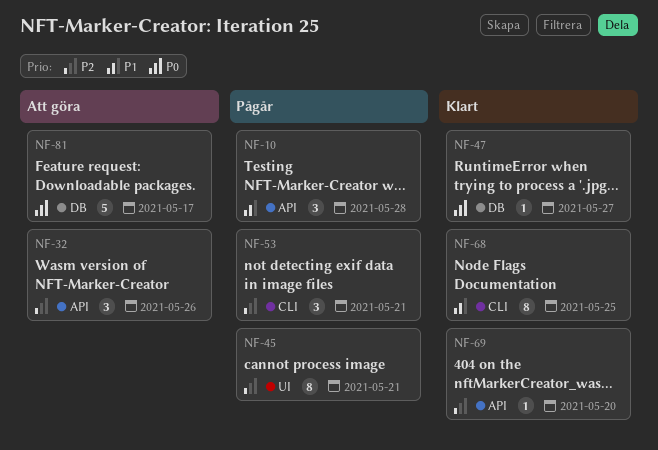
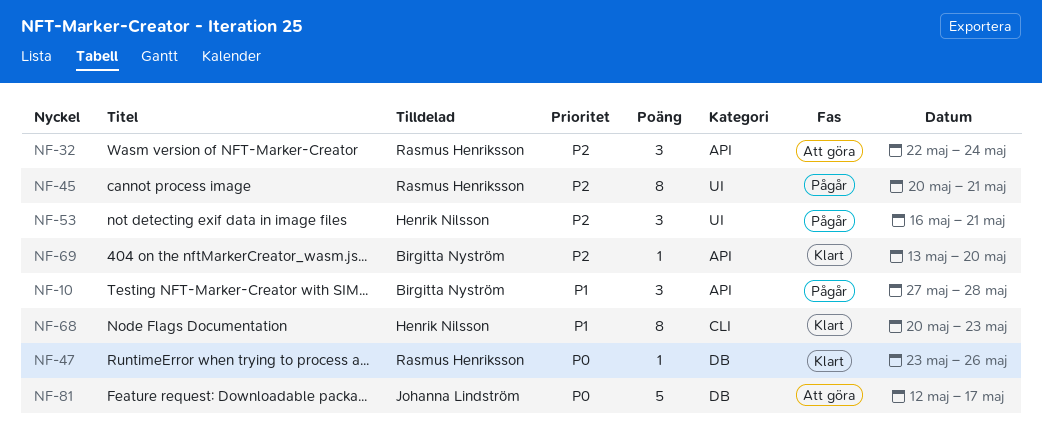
NF-32, due: May 26 -> May 24
NF-47, due: May 27 -> May 26
NF-53, label: CLI -> UI
NF-68, due: May 25 -> May 23

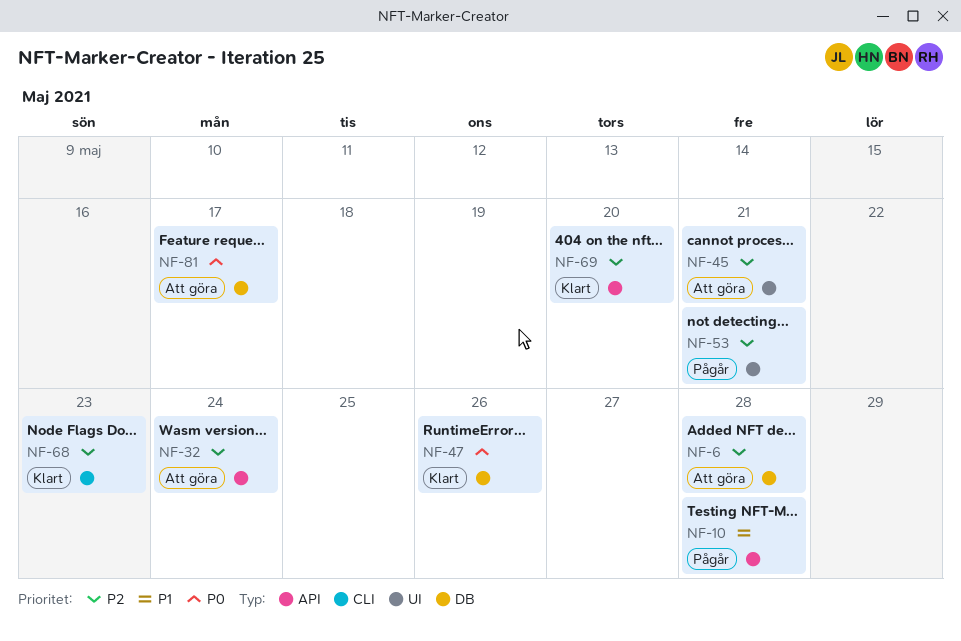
NF-6: none -> present
NF-45, status: Pågår -> Att göra
NF-68, priority: P1 -> P2

